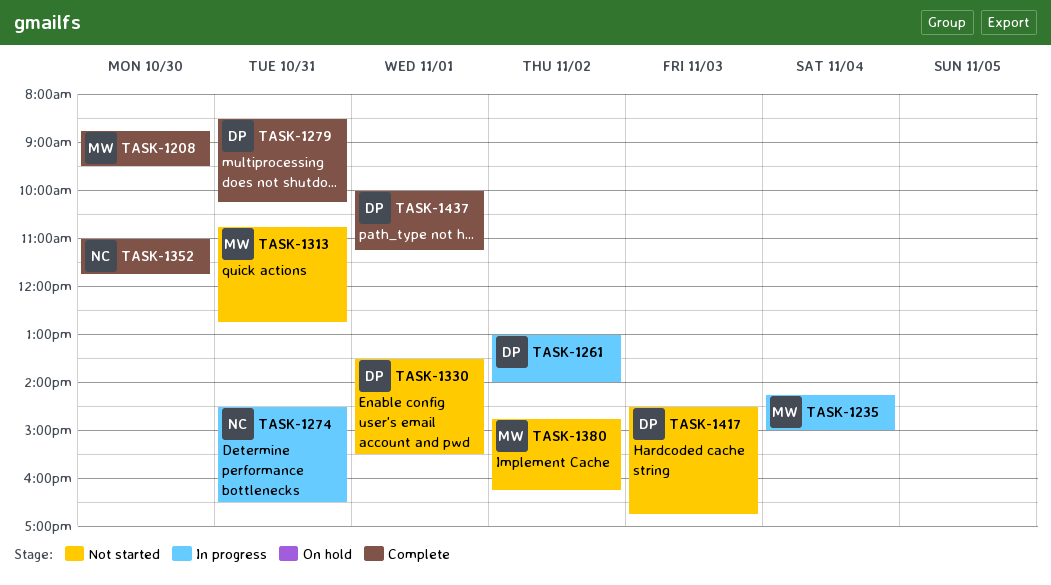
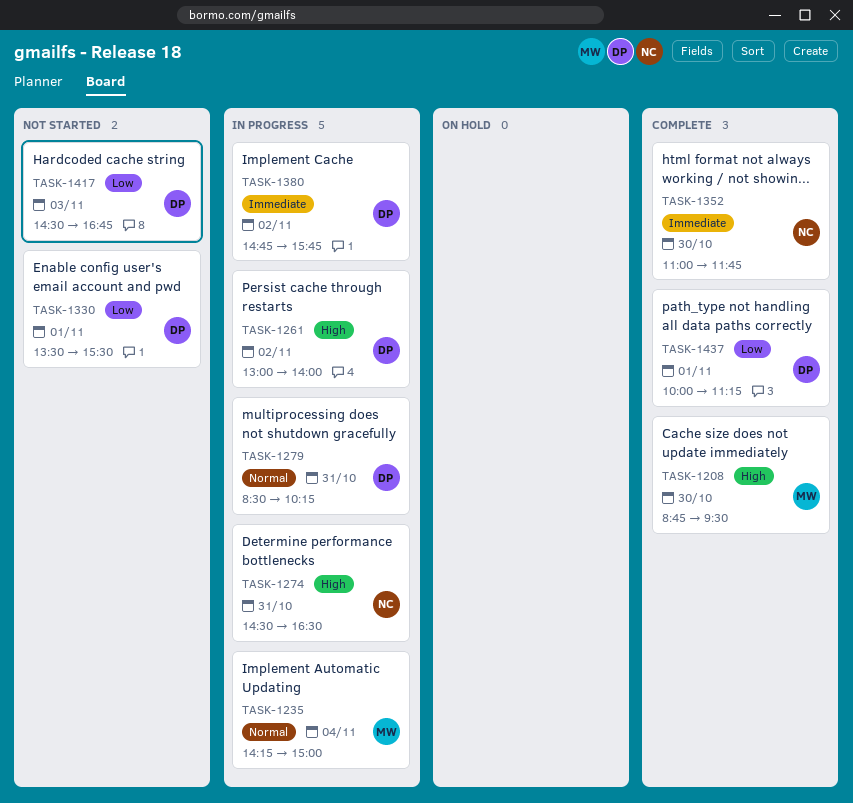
TASK-1279, status: Complete -> In progress
TASK-1313: present -> none
TASK-1380, status: Not started -> In progress
TASK-1380, owner: MW -> DP
TASK-1380, ends: 16:15 -> 15:45

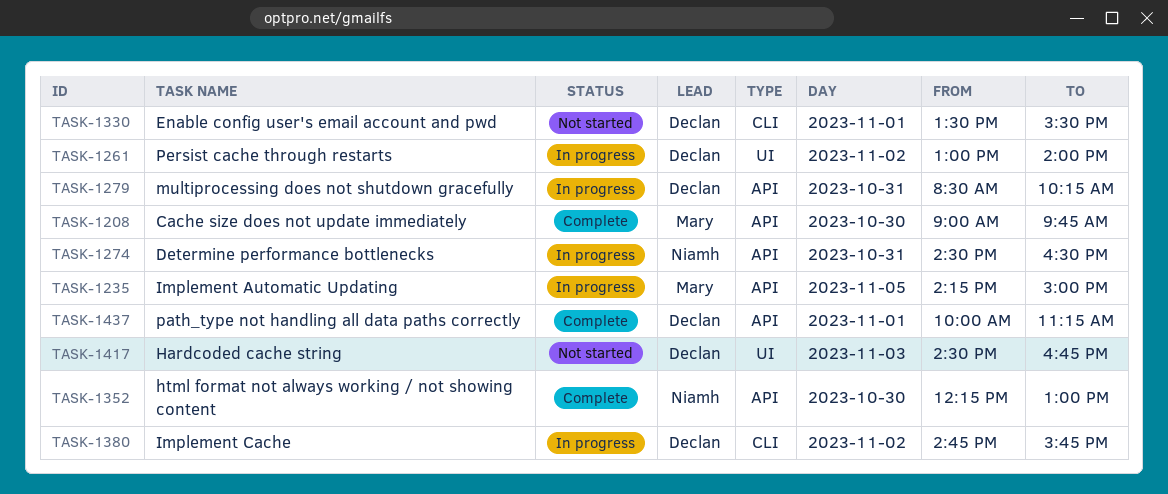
TASK-1208, begins: 08:45 -> 09:00
TASK-1208, ends: 09:30 -> 09:45
TASK-1235, day: Nov 4 -> Nov 5
TASK-1352, begins: 11:00 -> 12:15
TASK-1352, ends: 11:45 -> 13:00

